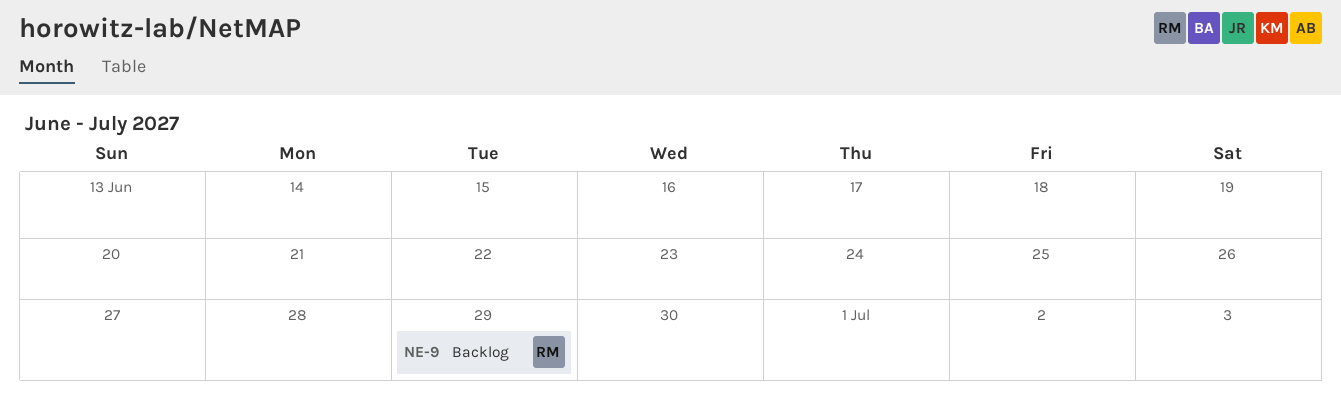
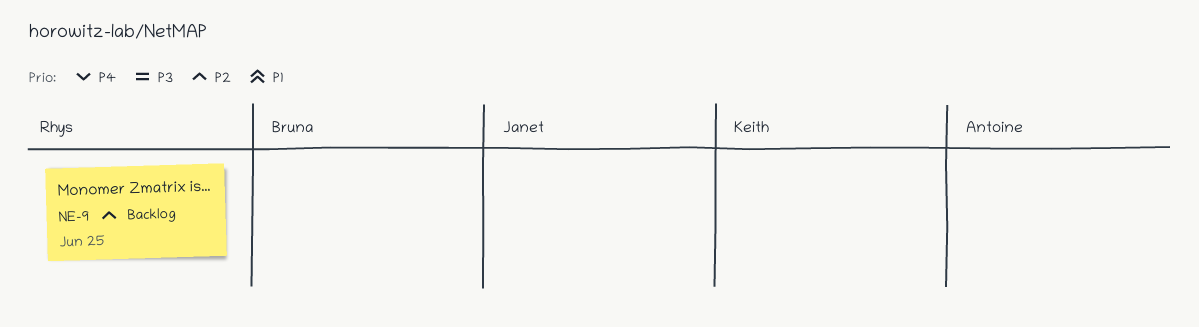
NE-9, due: Jun 29 -> Jun 25

